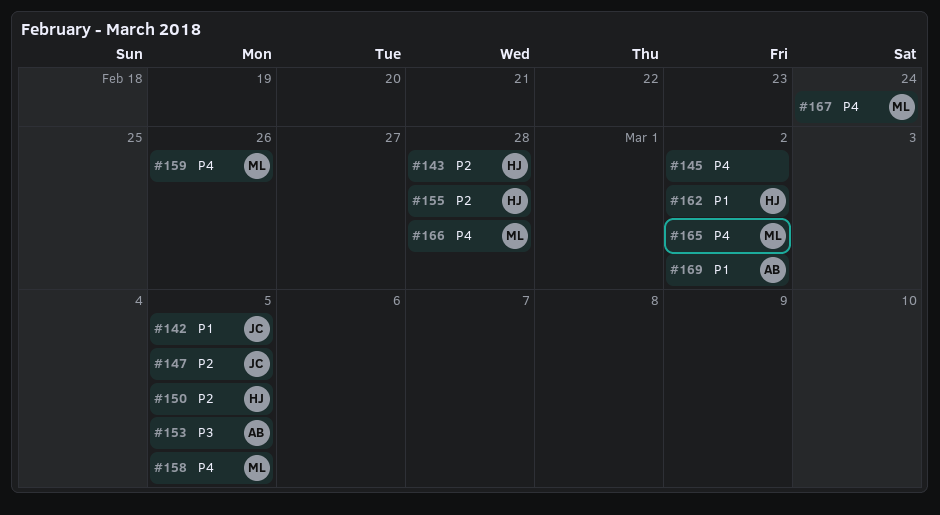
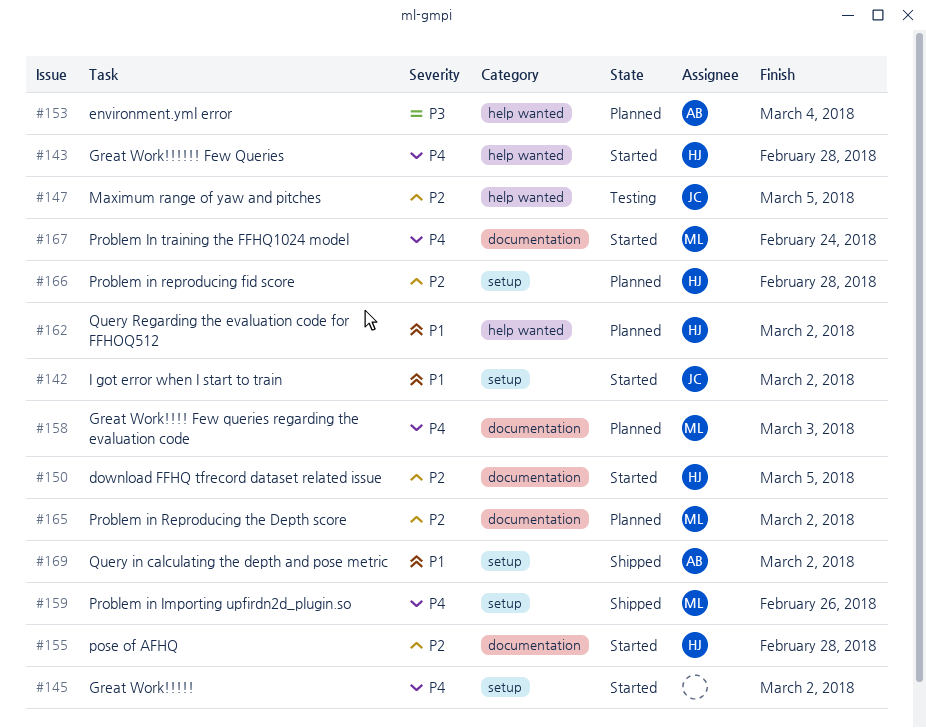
#142, due: Mar 5 -> Mar 2
#143, priority: P2 -> P4
#153, due: Mar 5 -> Mar 4
#158, due: Mar 5 -> Mar 3
#165, priority: P4 -> P2
#166, owner: ML -> HJ
#166, priority: P4 -> P2

